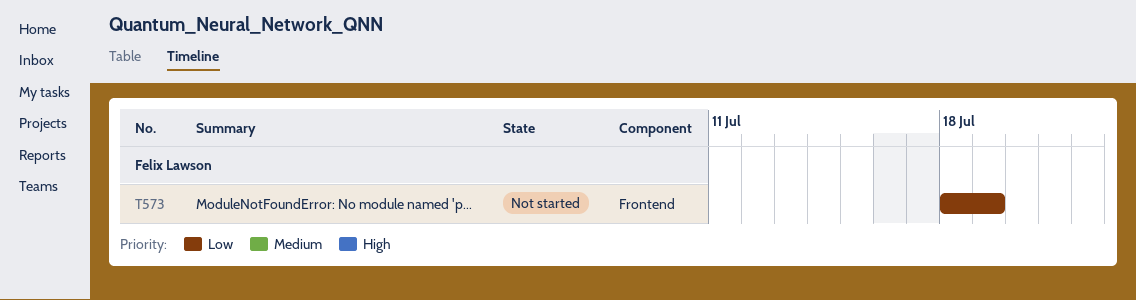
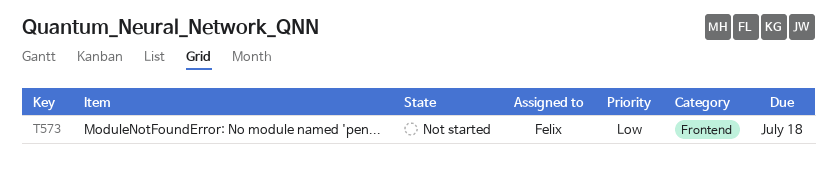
T573, due: Jul 19 -> Jul 18

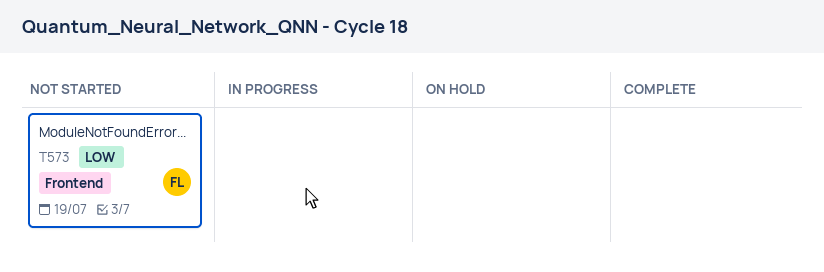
T573, due: Jul 18 -> Jul 19

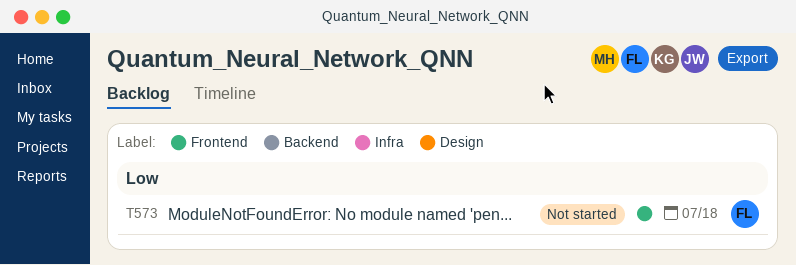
T573, due: Jul 19 -> Jul 18

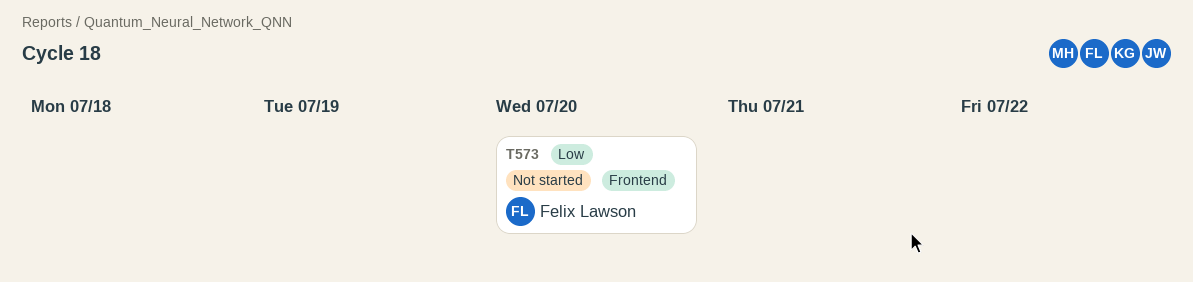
T573, due: Jul 18 -> Jul 20

